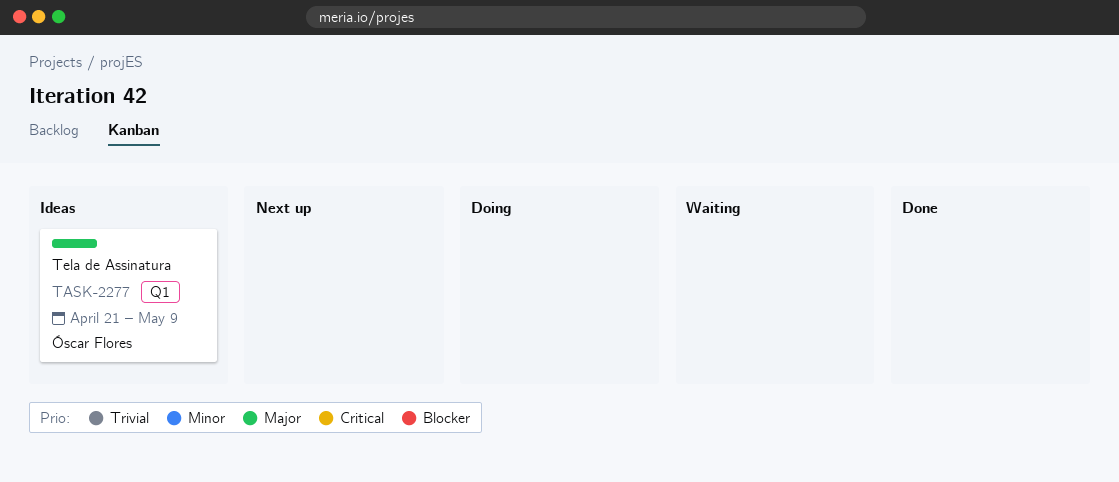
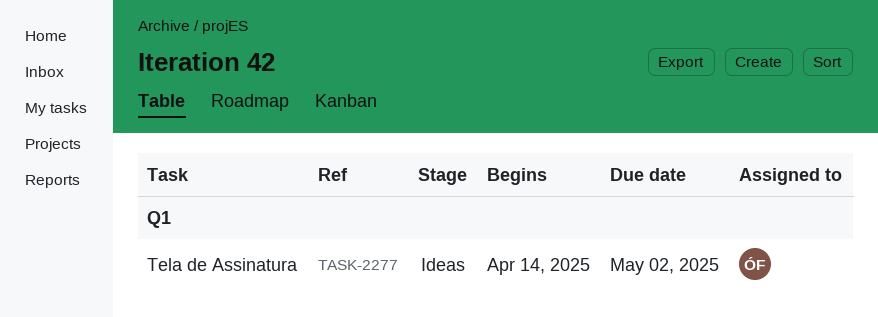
TASK-2277, start: Apr 21 -> Apr 14
TASK-2277, due: May 9 -> May 2

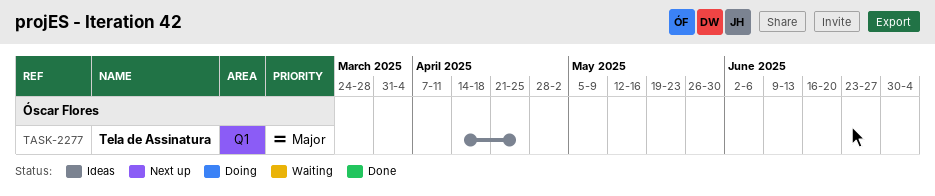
TASK-2277, due: May 2 -> Apr 25

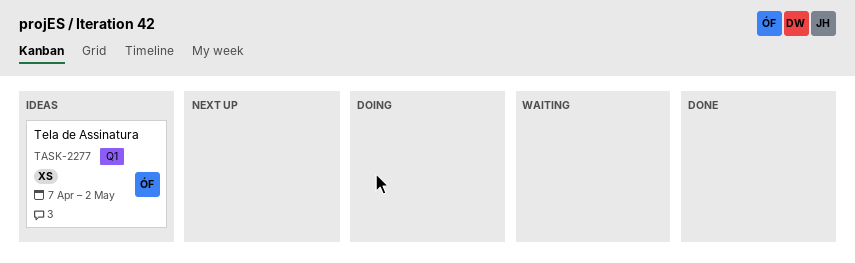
TASK-2277, start: Apr 14 -> Apr 7
TASK-2277, due: Apr 25 -> May 2

